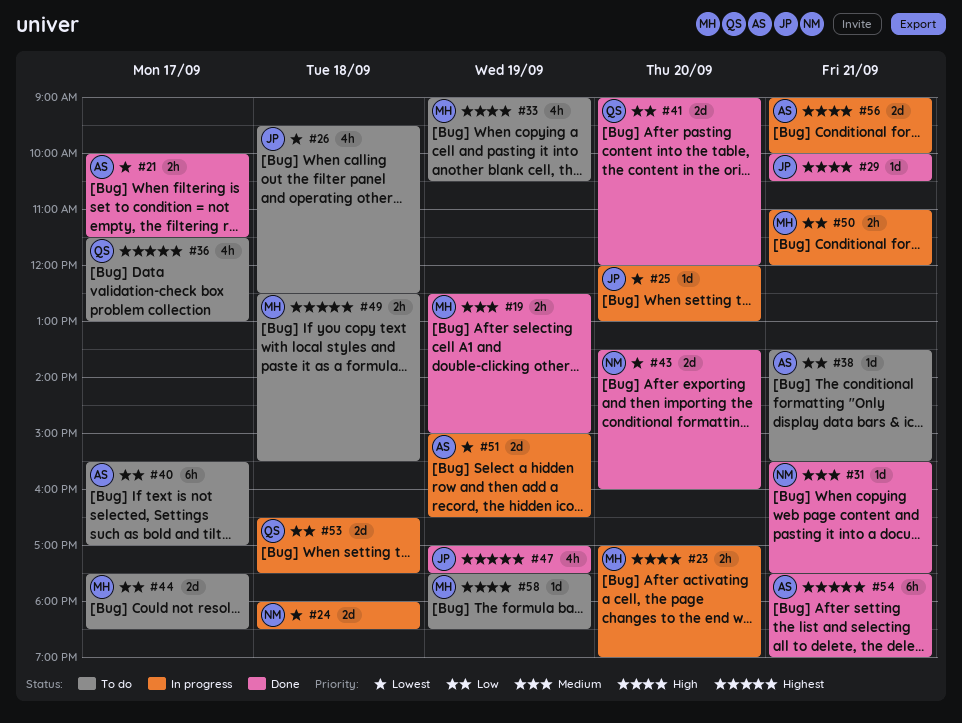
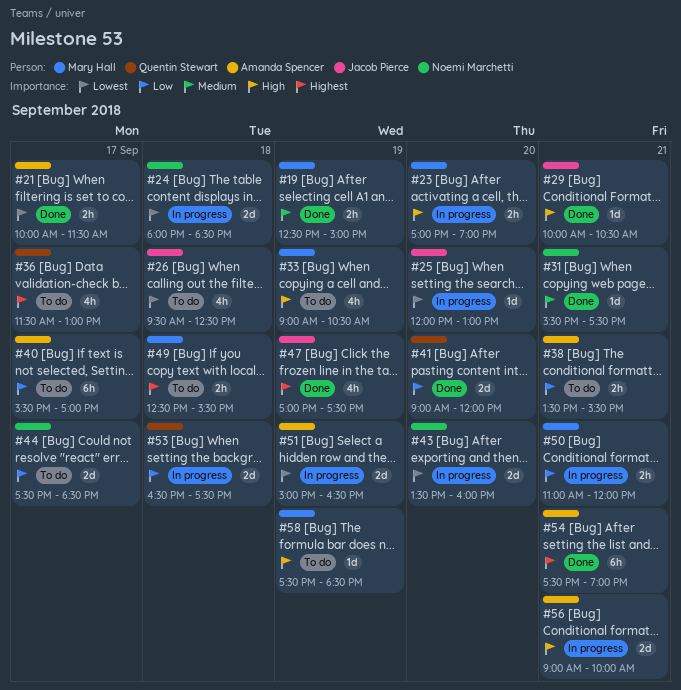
#38, estimate: 1d -> 2h
#43, status: Done -> In progress
#44, owner: Mary Hall -> Noemi Marchetti

